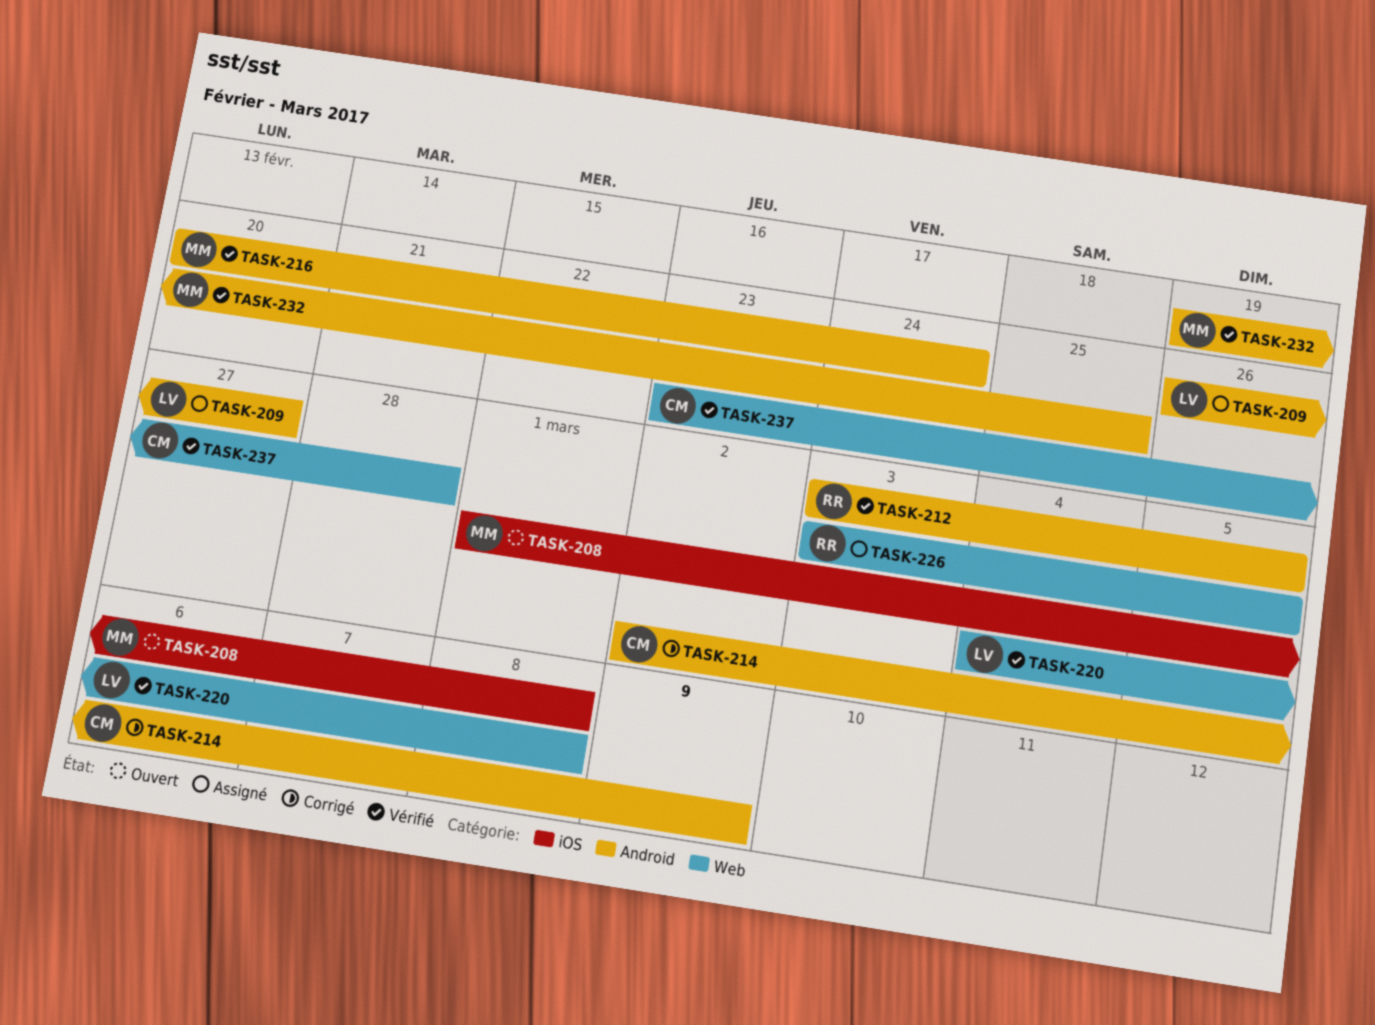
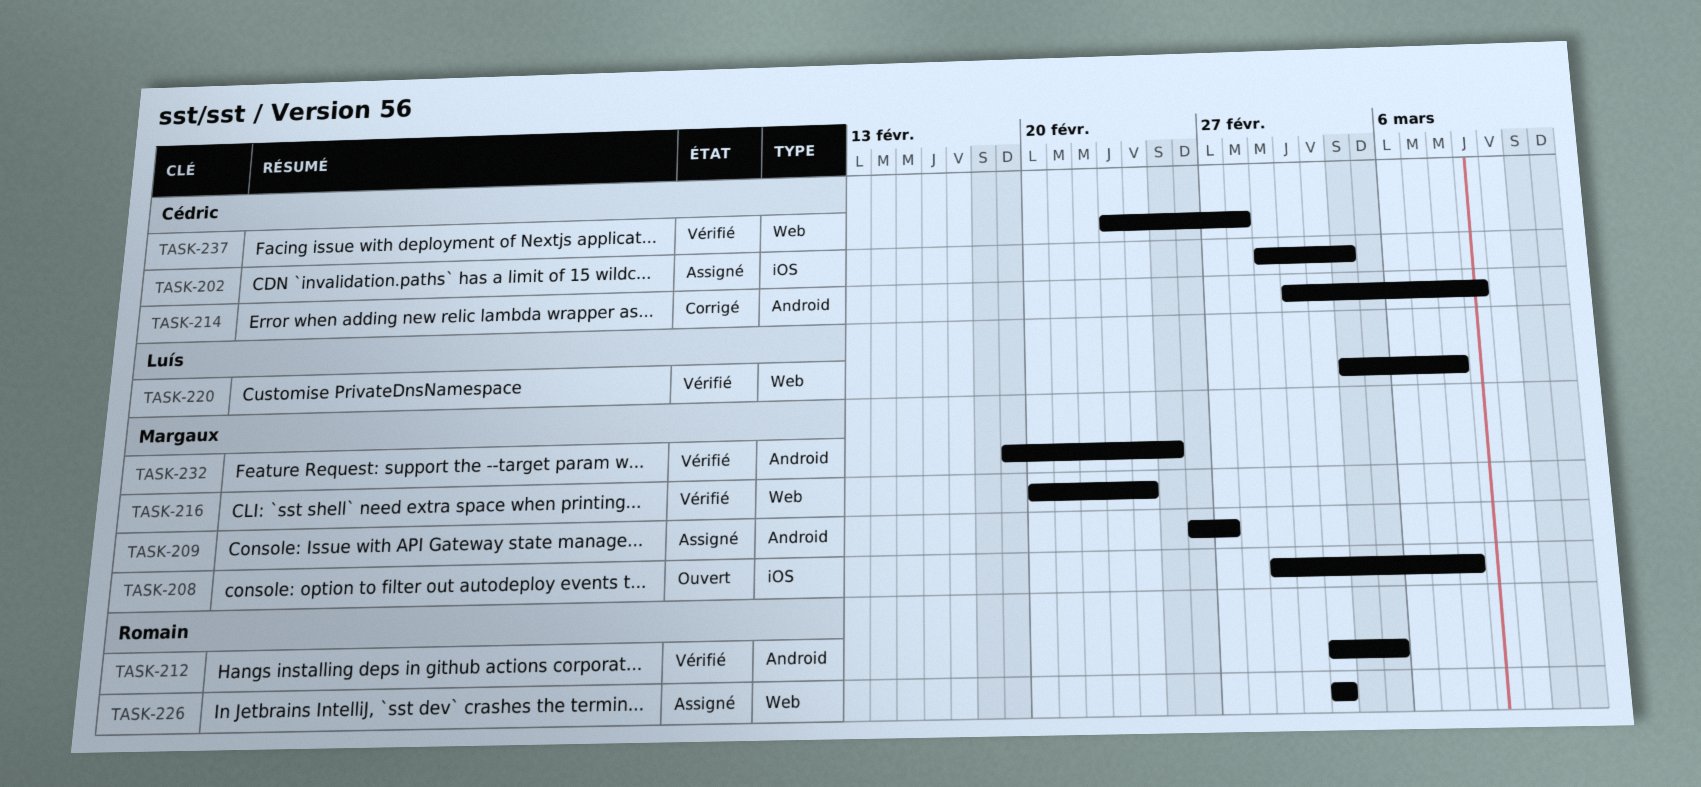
TASK-202: none -> present
TASK-209, owner: Luís -> Margaux
TASK-216, label: Android -> Web
TASK-226, due: Mar 5 -> Mar 3

